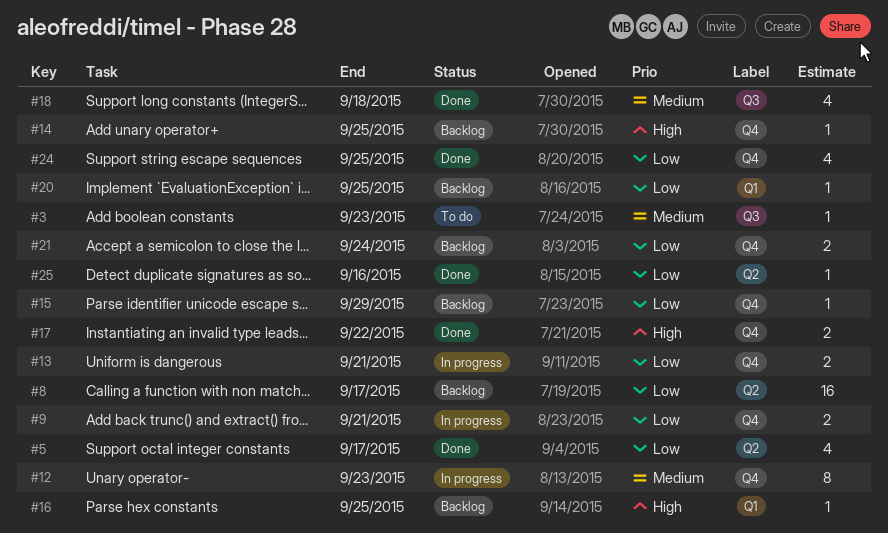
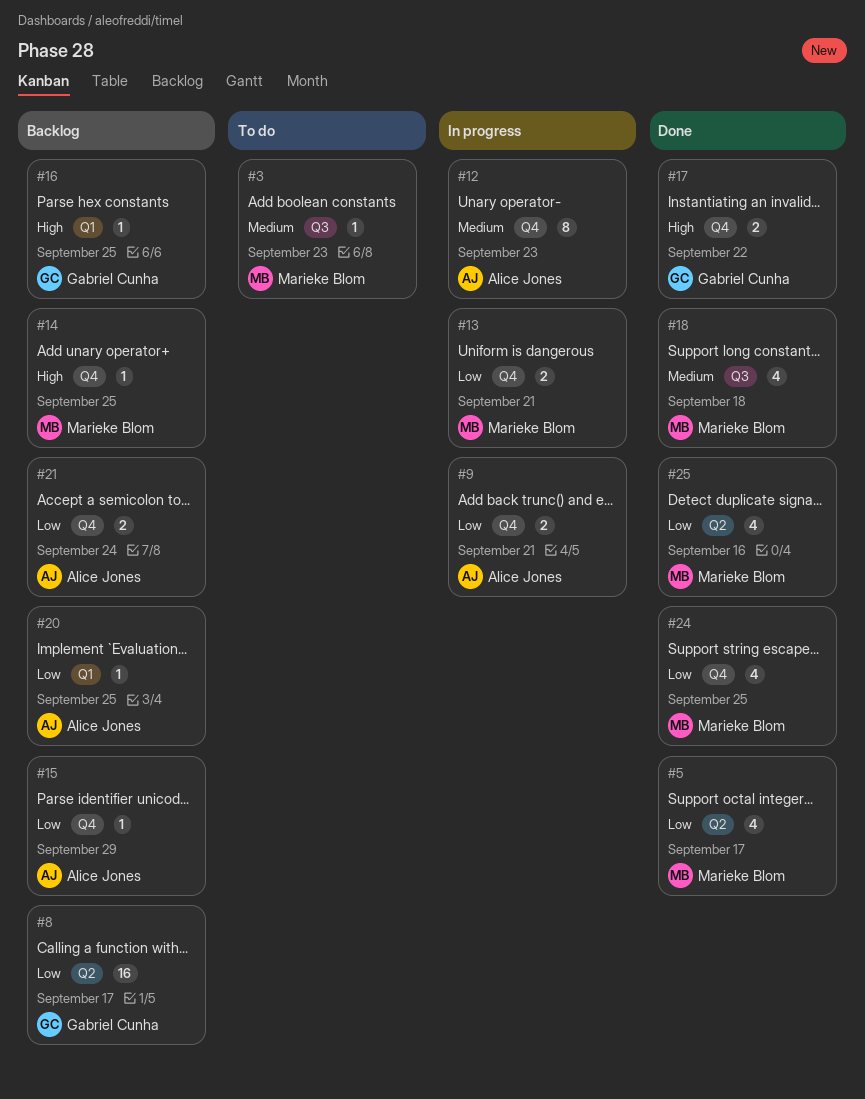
#25, estimate: 1 -> 4

